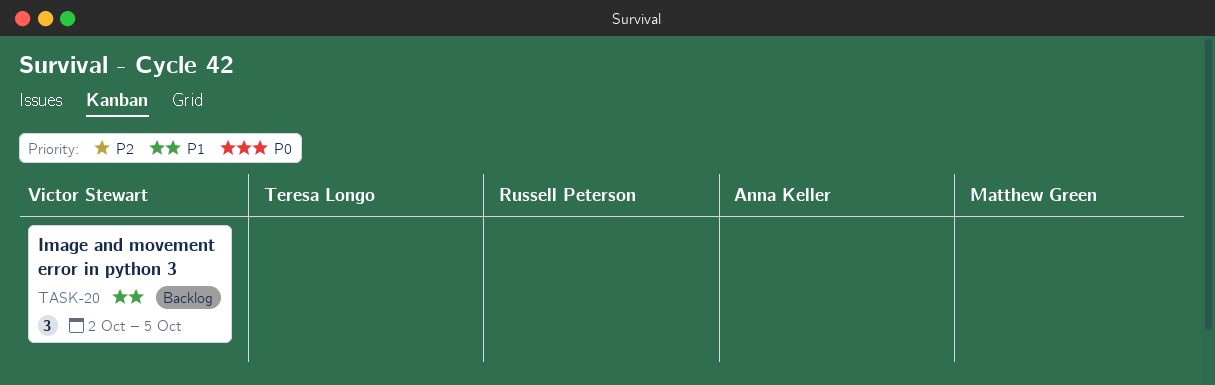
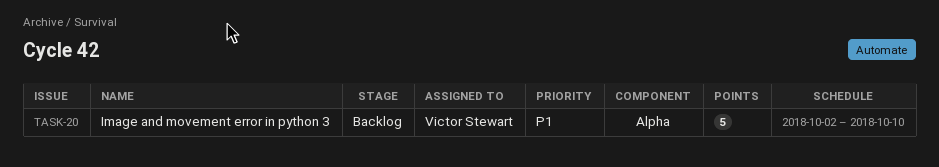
TASK-20, estimate: 3 -> 5
TASK-20, due: Oct 5 -> Oct 10

